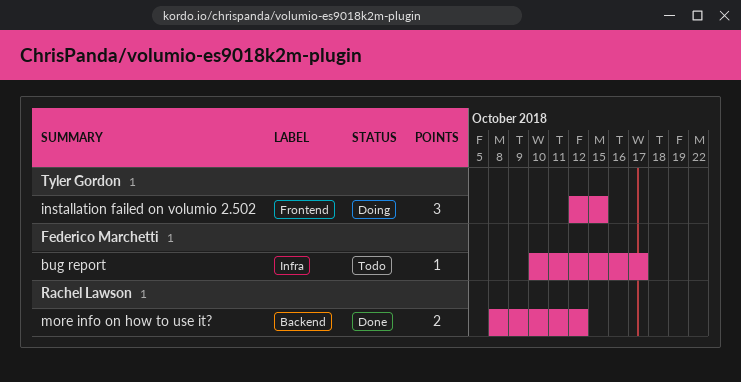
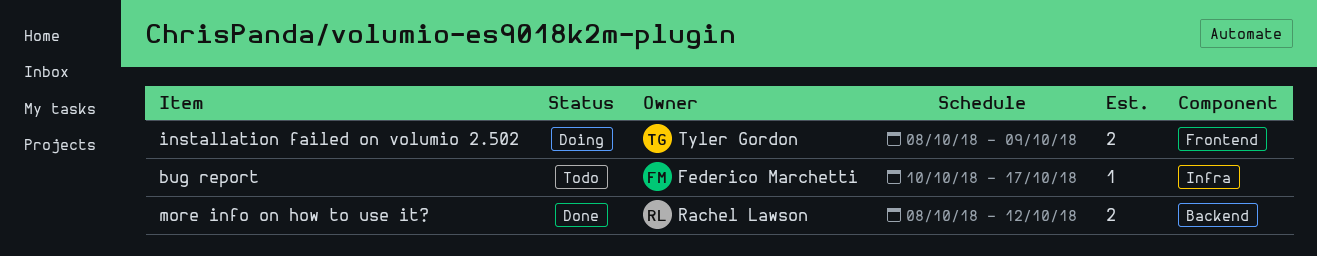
installation failed on volumio 2.502, estimate: 3 -> 2
installation failed on volumio 2.502, start: Oct 12 -> Oct 8
installation failed on volumio 2.502, due: Oct 15 -> Oct 9

